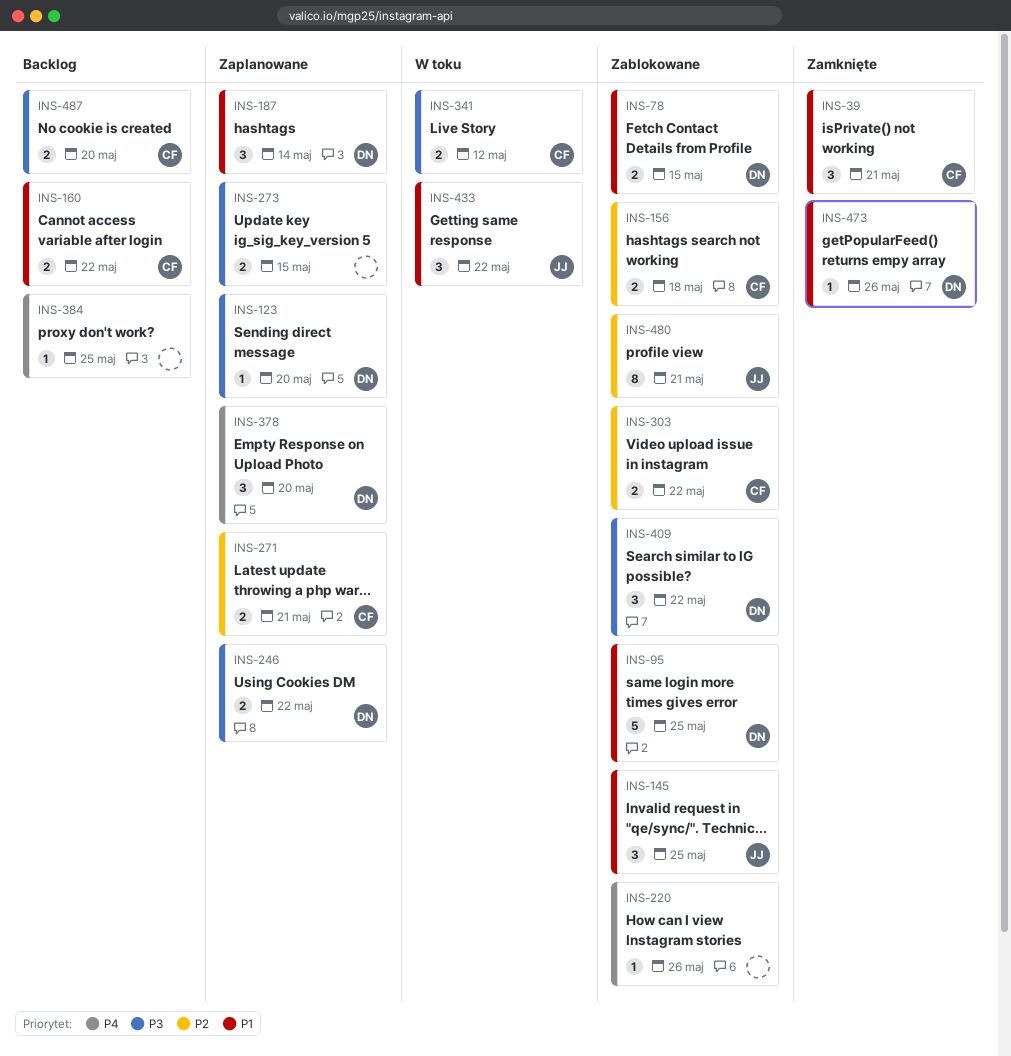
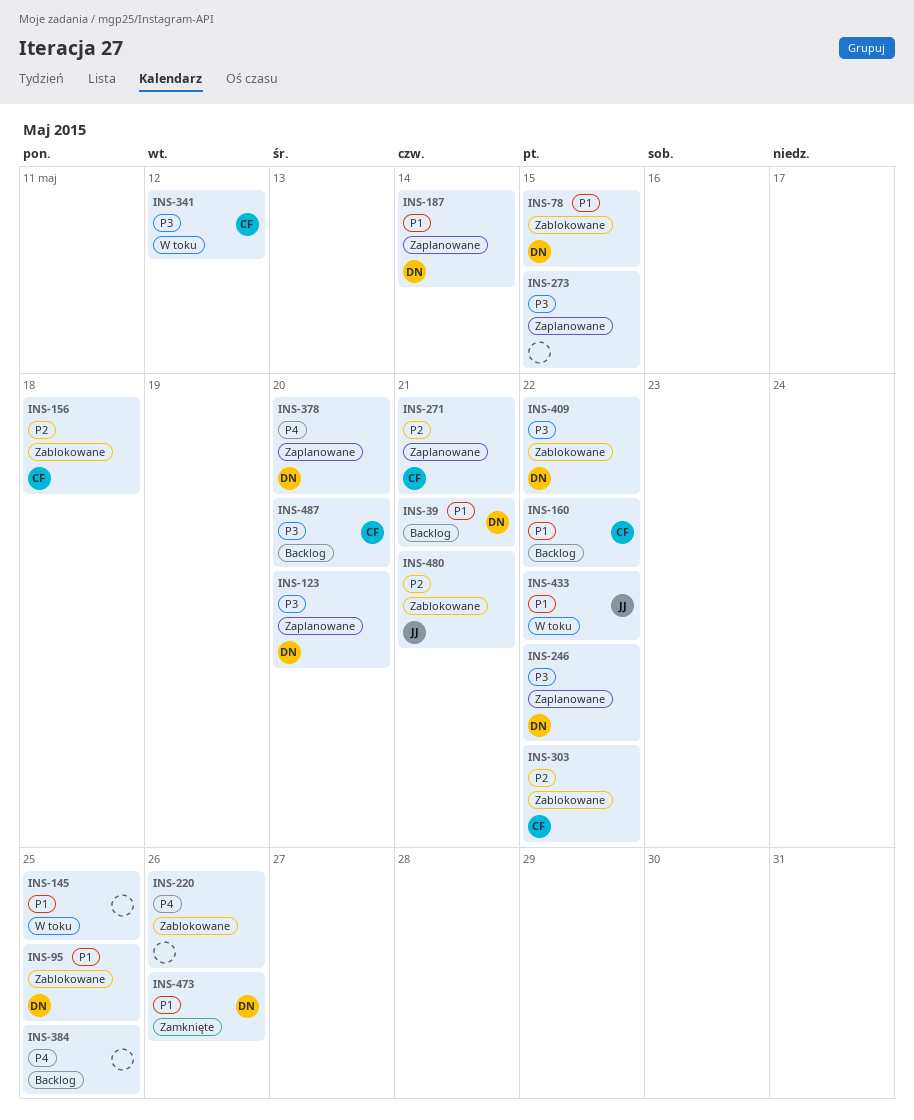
INS-39, status: Zamknięte -> Backlog
INS-39, owner: CF -> DN
INS-145, status: Zablokowane -> W toku
INS-145, owner: JJ -> none

